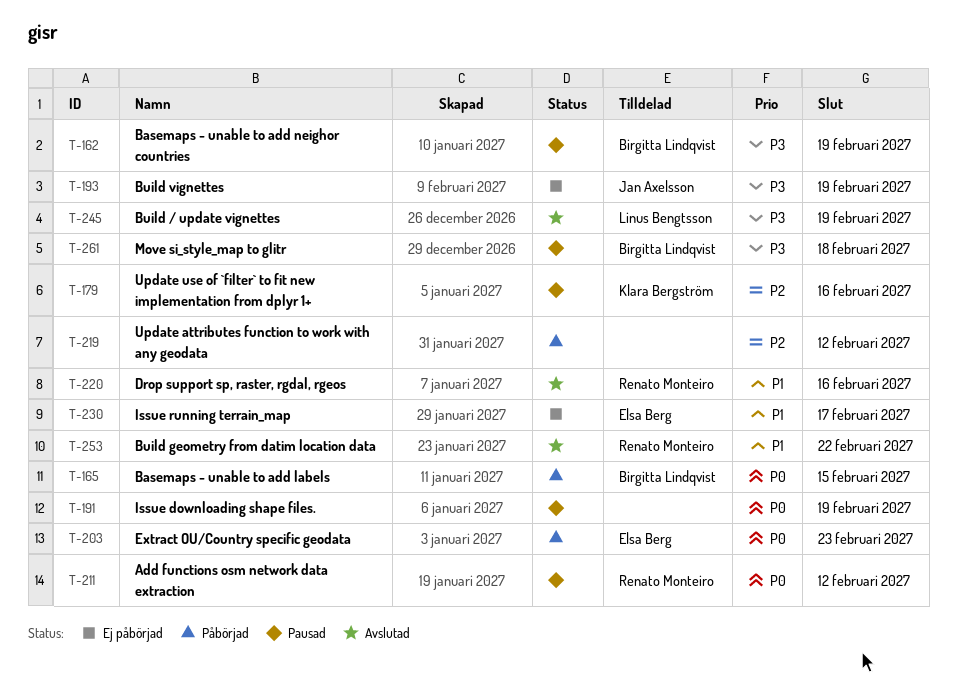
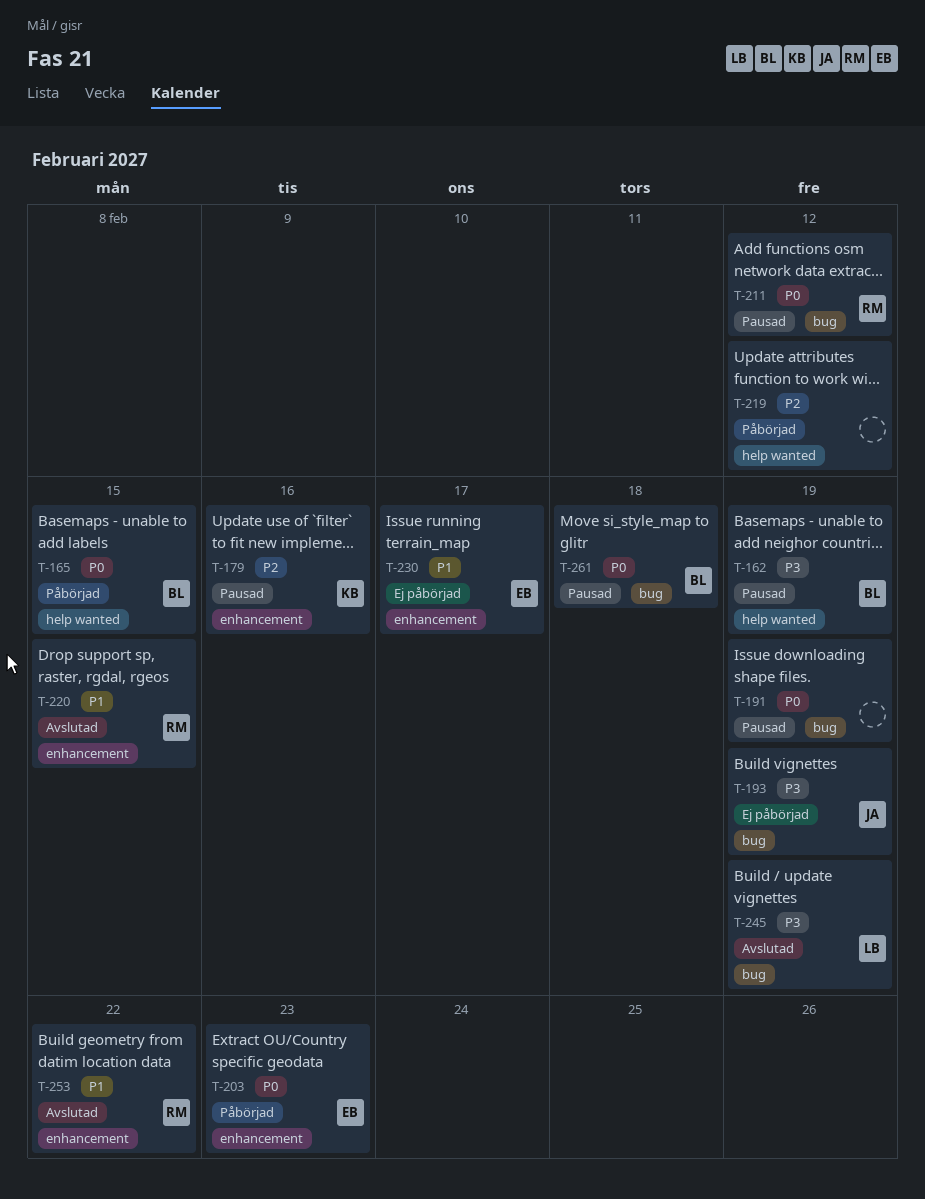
T-220, due: Feb 16 -> Feb 15
T-261, priority: P3 -> P0

